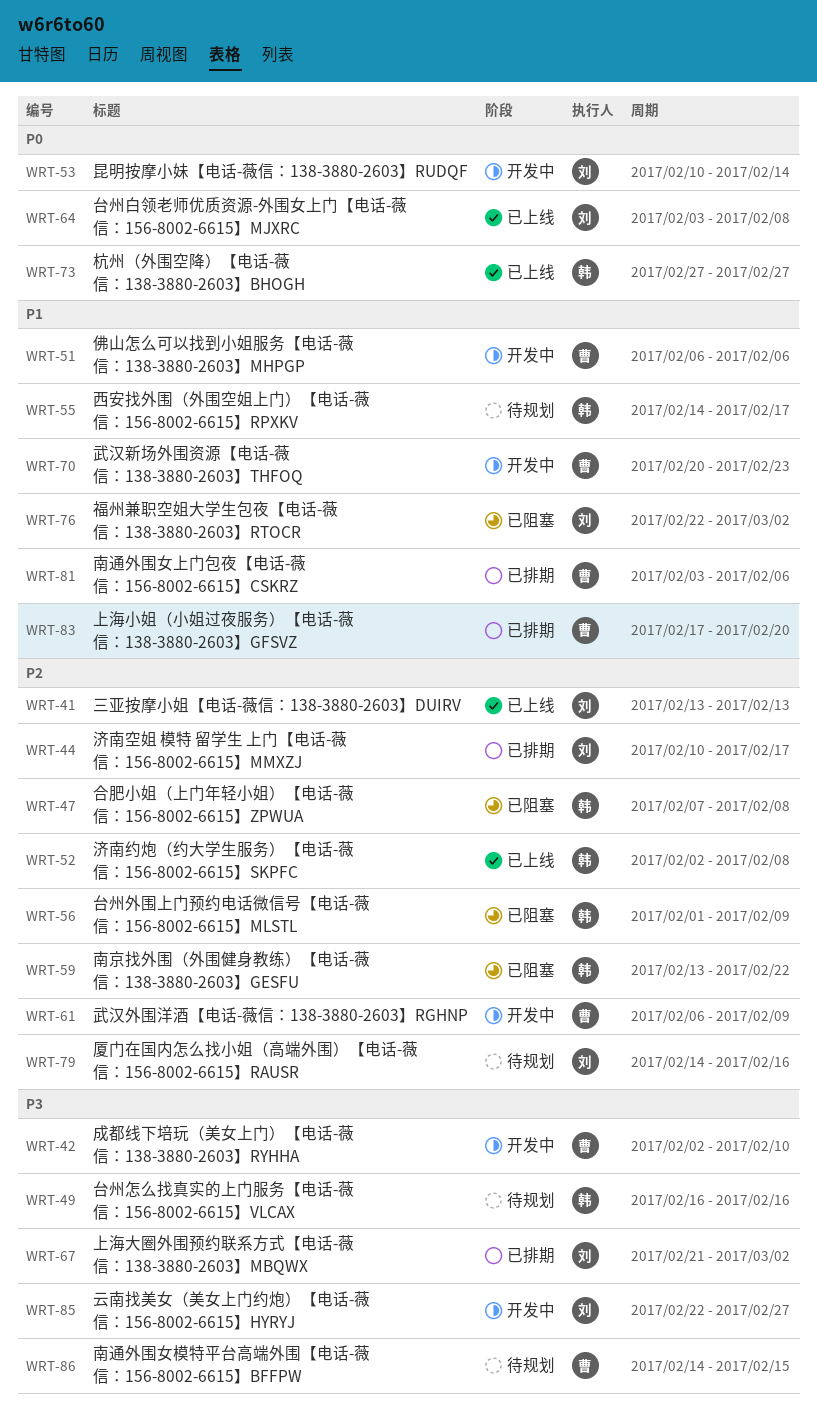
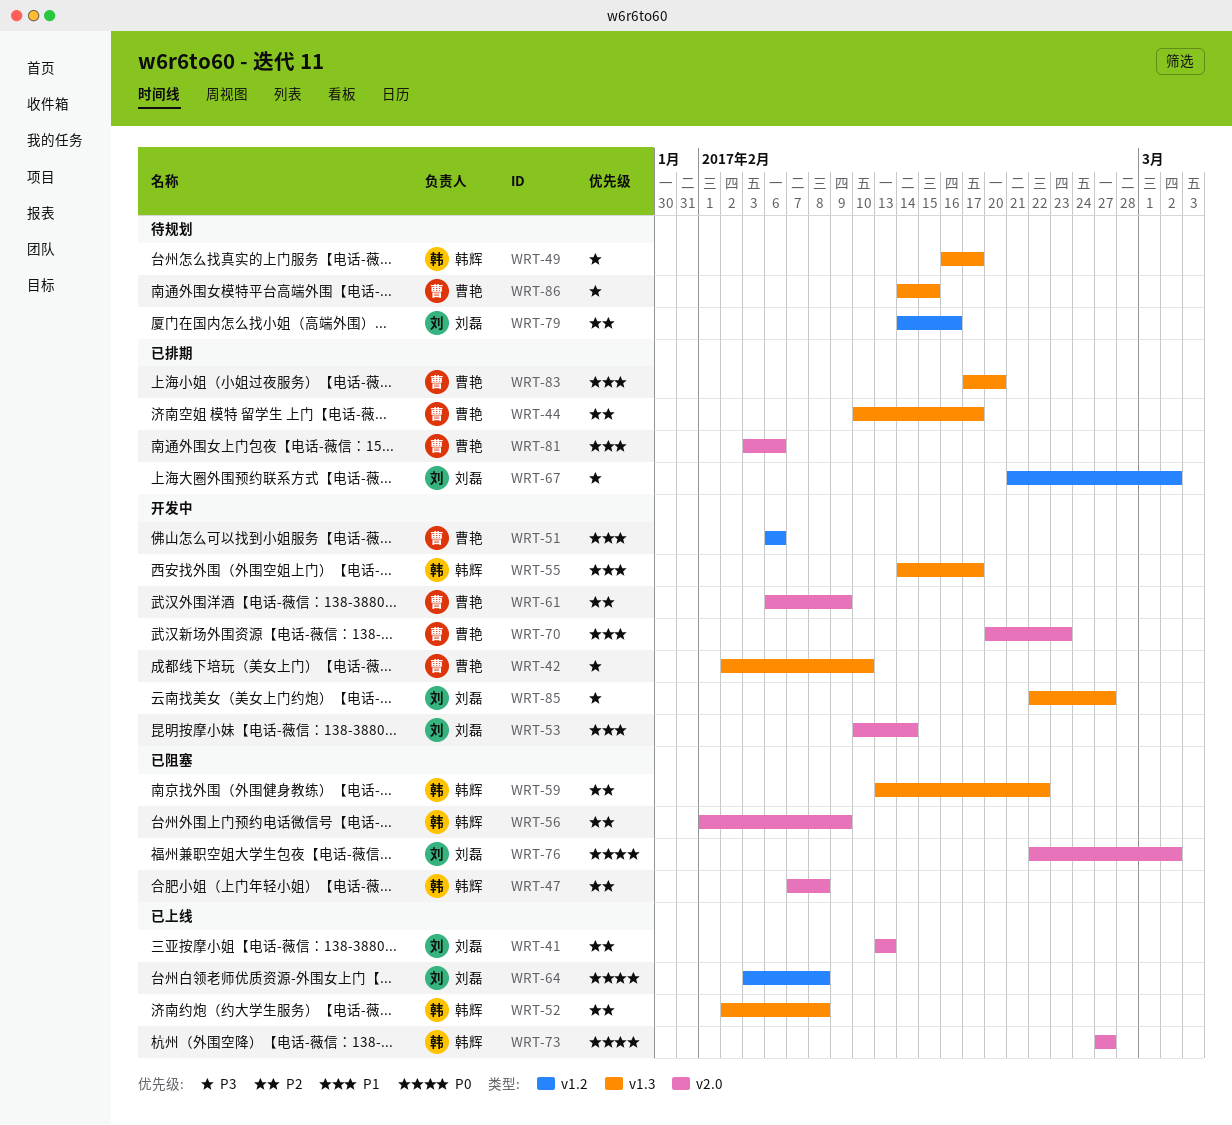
WRT-44, owner: 刘磊 -> 曹艳
WRT-49, due: Feb 16 -> Feb 17
WRT-53, priority: P0 -> P1
WRT-55, status: 待规划 -> 开发中
WRT-76, priority: P1 -> P0

